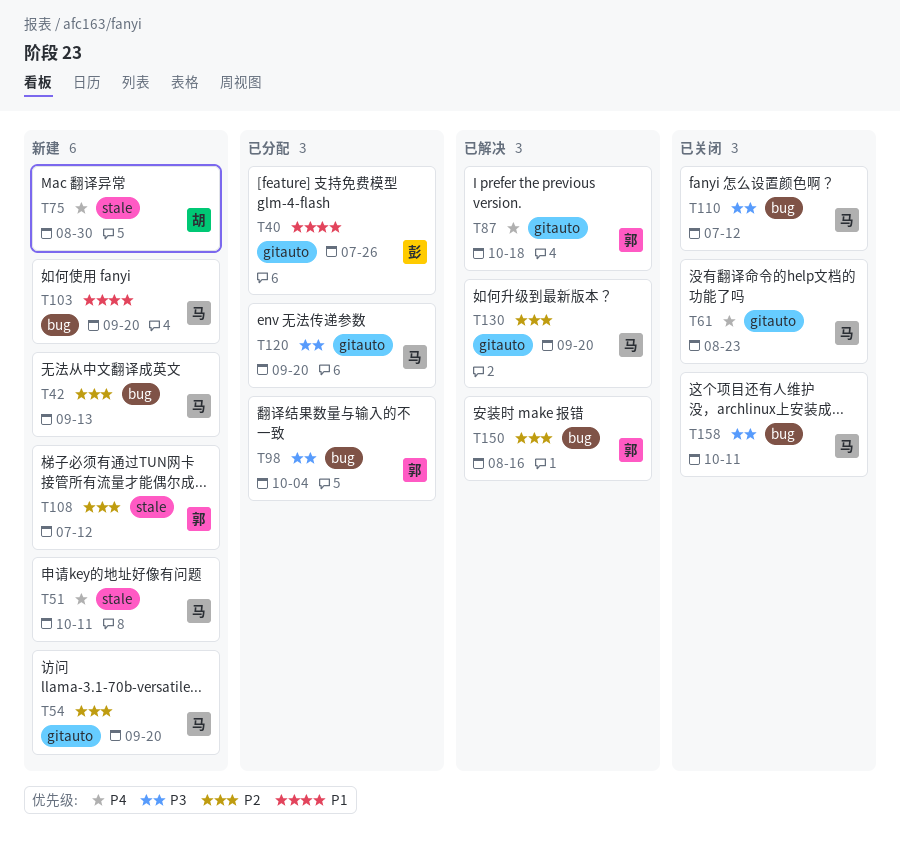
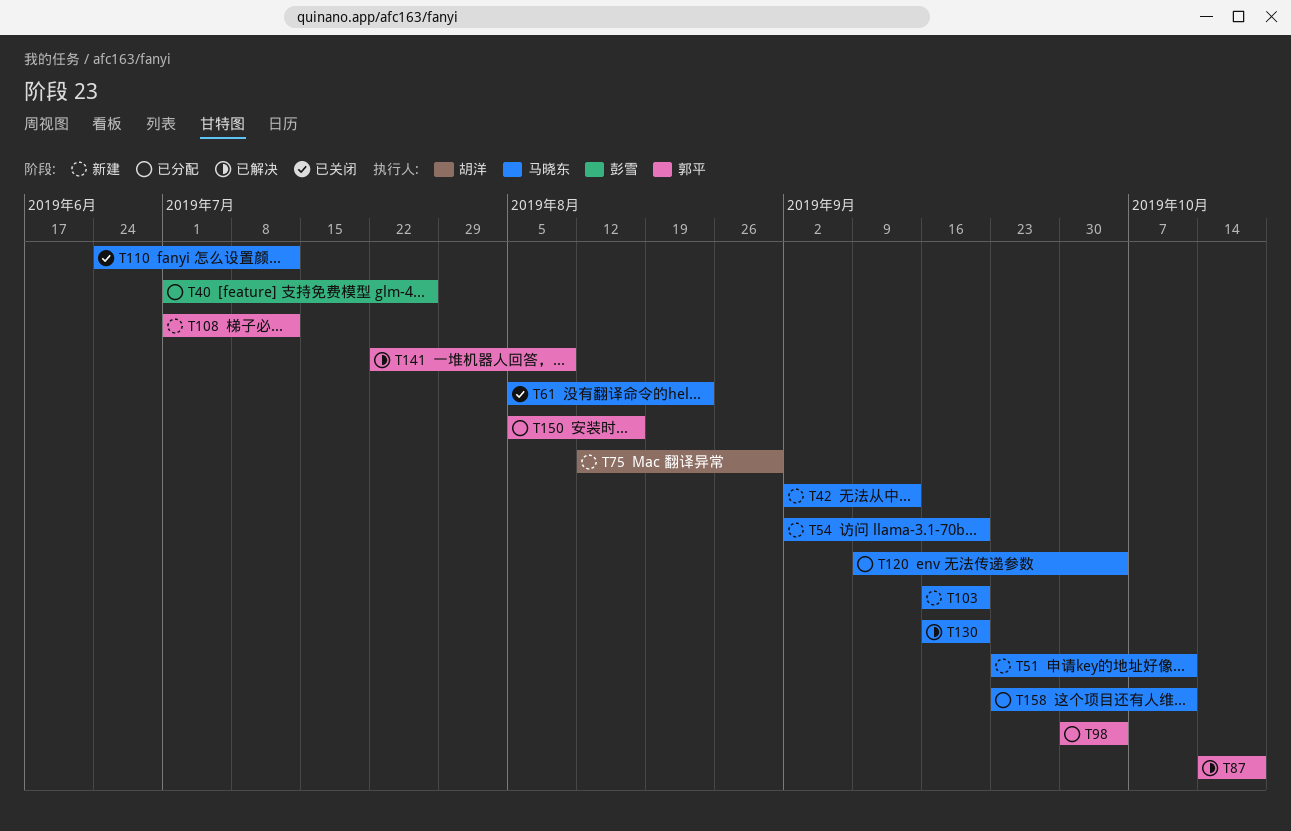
T120, due: Sep 20 -> Oct 4
T141: none -> present
T150, status: 已解决 -> 已分配
T158, status: 已关闭 -> 已分配

